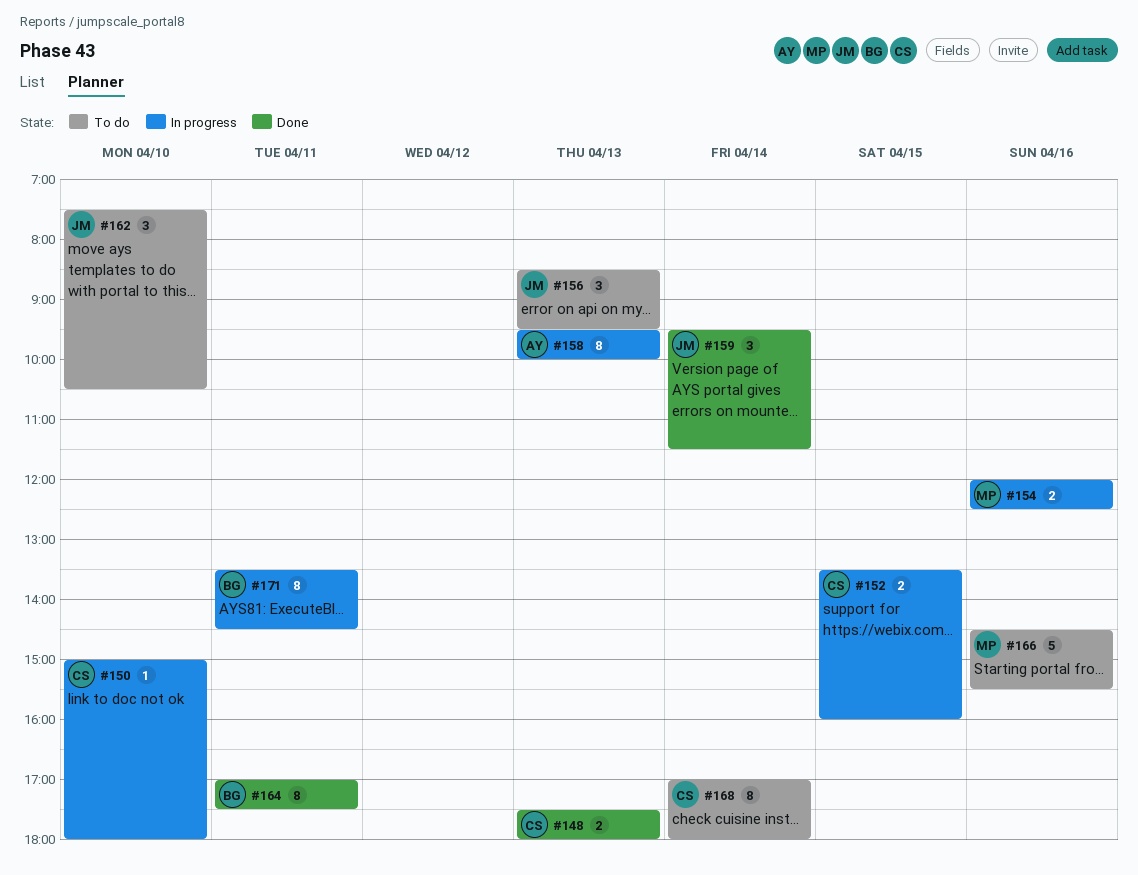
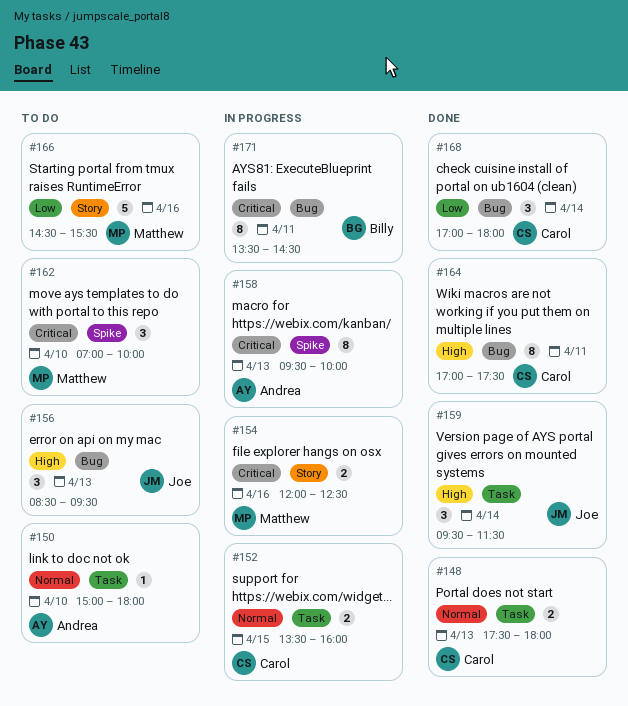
#150, status: In progress -> To do
#150, owner: Carol -> Andrea
#162, owner: Joe -> Matthew
#162, begins: 07:30 -> 07:00
#162, ends: 10:30 -> 10:00
#164, owner: Billy -> Carol
#168, status: To do -> Done
#168, estimate: 8 -> 3

